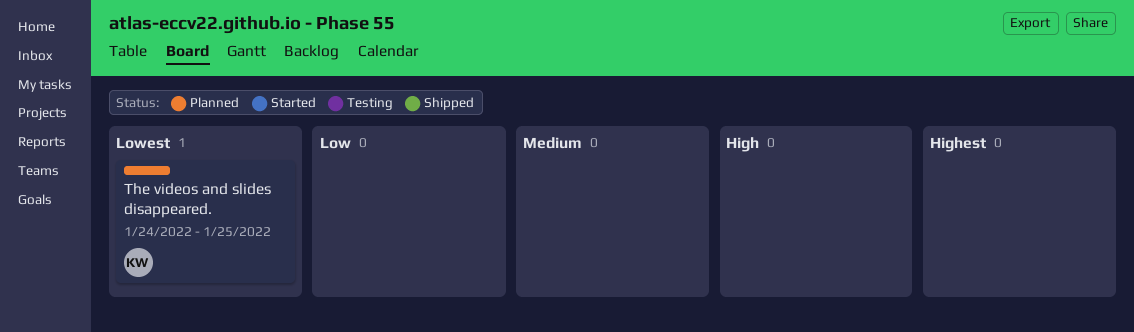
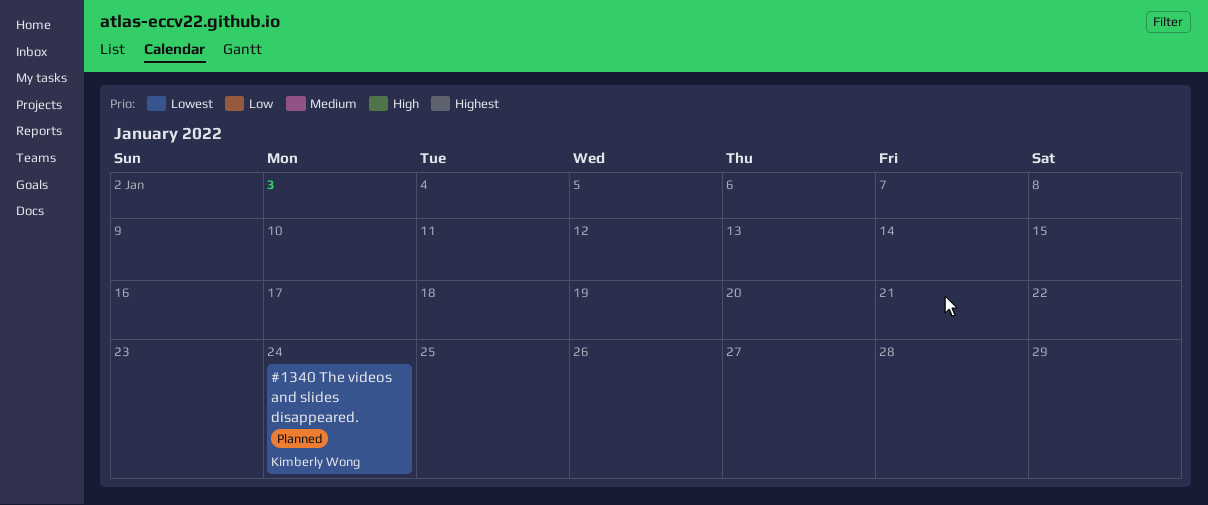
The videos and slides disappeared., due: Jan 25 -> Jan 24

